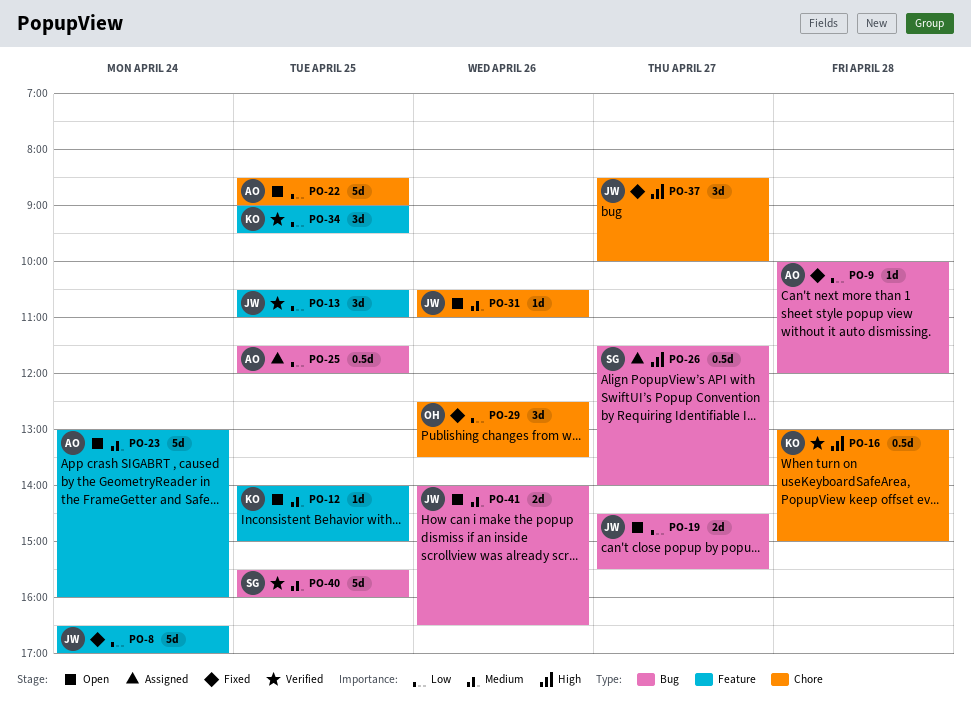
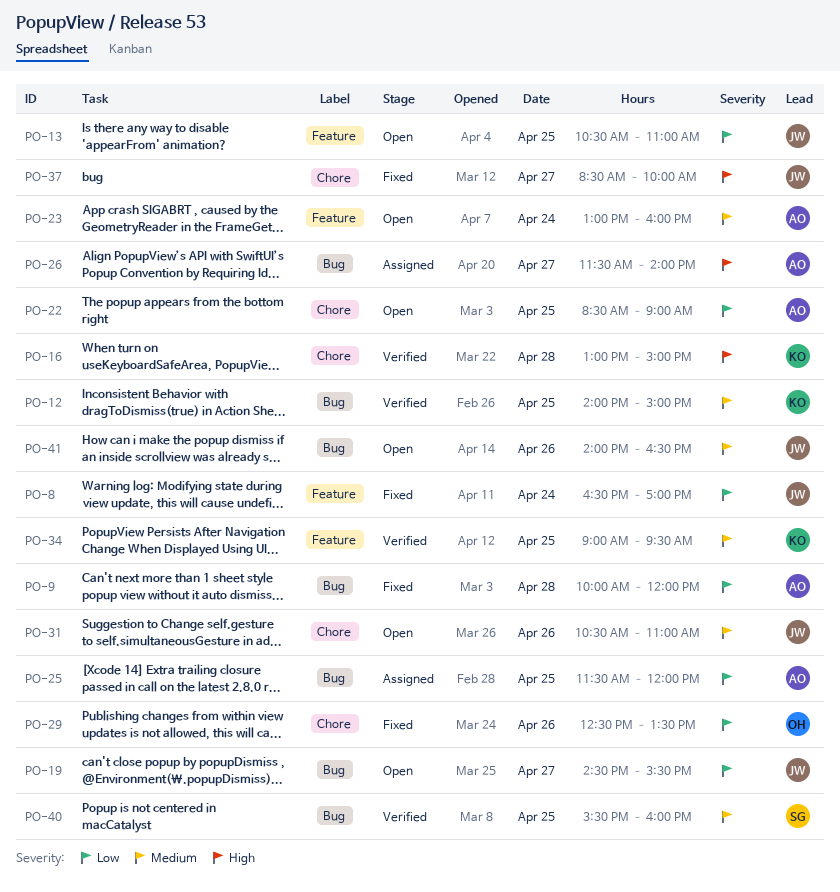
PO-12, status: Open -> Verified
PO-12, label: Feature -> Bug
PO-13, status: Verified -> Open
PO-26, owner: SG -> AO
PO-34, priority: Low -> Medium

